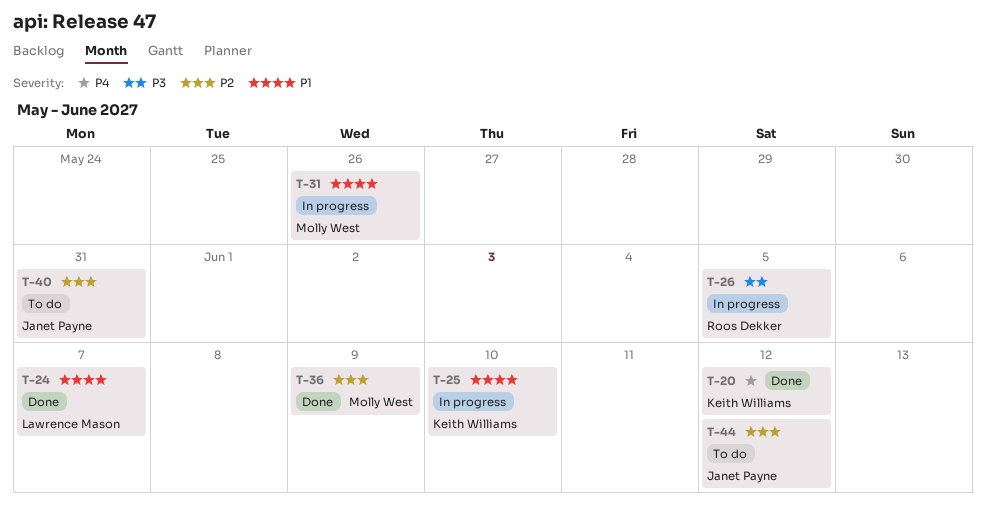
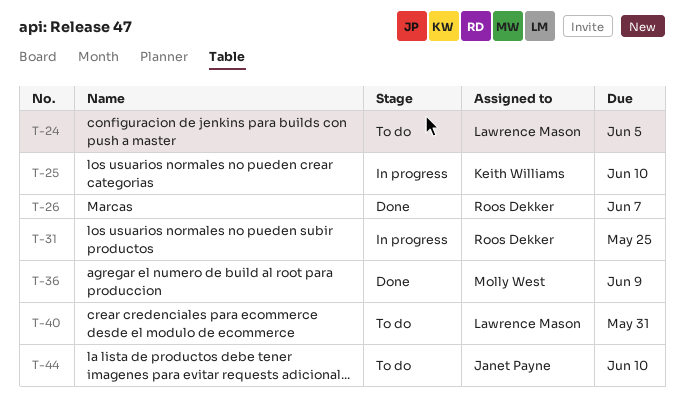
T-20: present -> none
T-24, status: Done -> To do
T-24, due: Jun 7 -> Jun 5
T-26, status: In progress -> Done
T-26, due: Jun 5 -> Jun 7
T-31, owner: Molly West -> Roos Dekker
T-31, due: May 26 -> May 25
T-40, owner: Janet Payne -> Lawrence Mason
T-44, due: Jun 12 -> Jun 10

